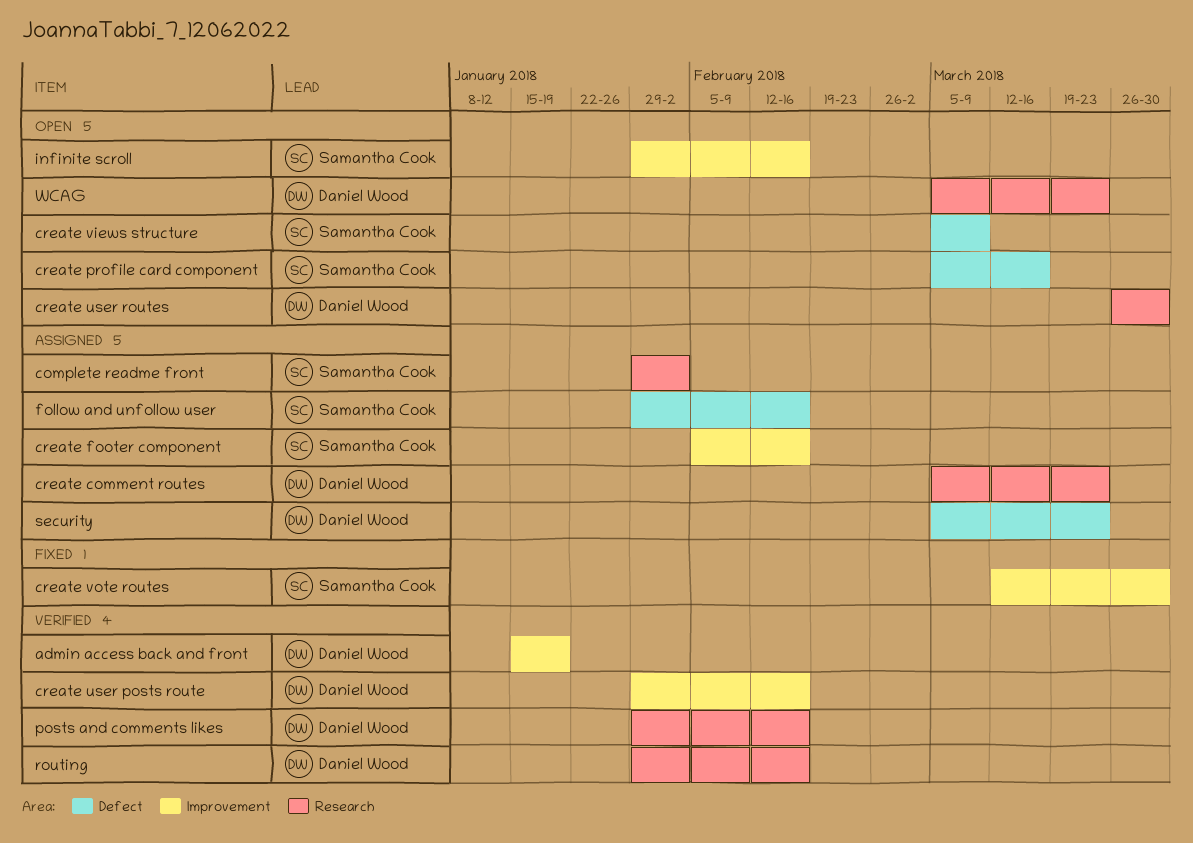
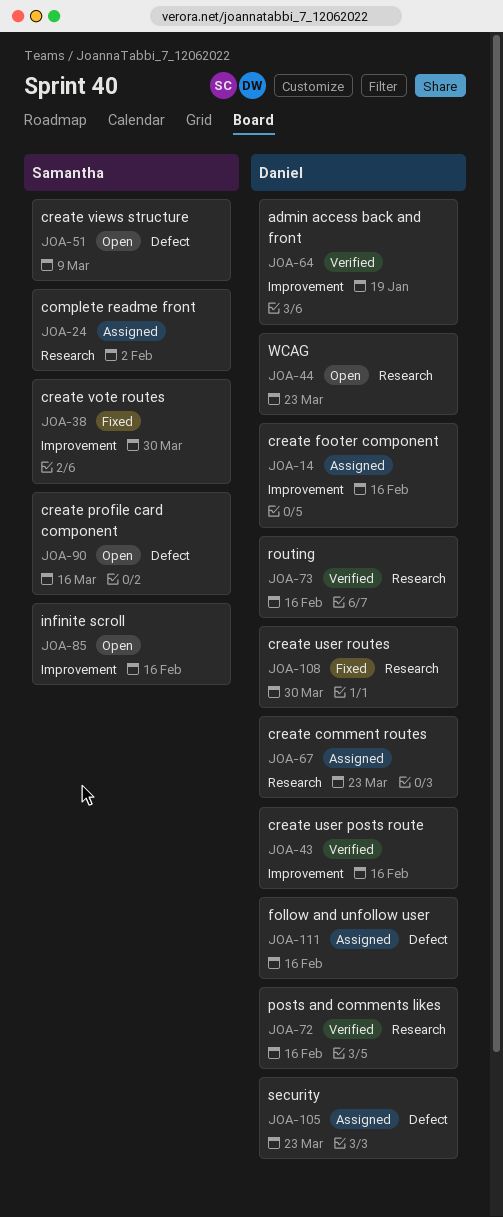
create footer component, owner: Samantha Cook -> Daniel Wood
create user routes, status: Open -> Fixed
follow and unfollow user, owner: Samantha Cook -> Daniel Wood

